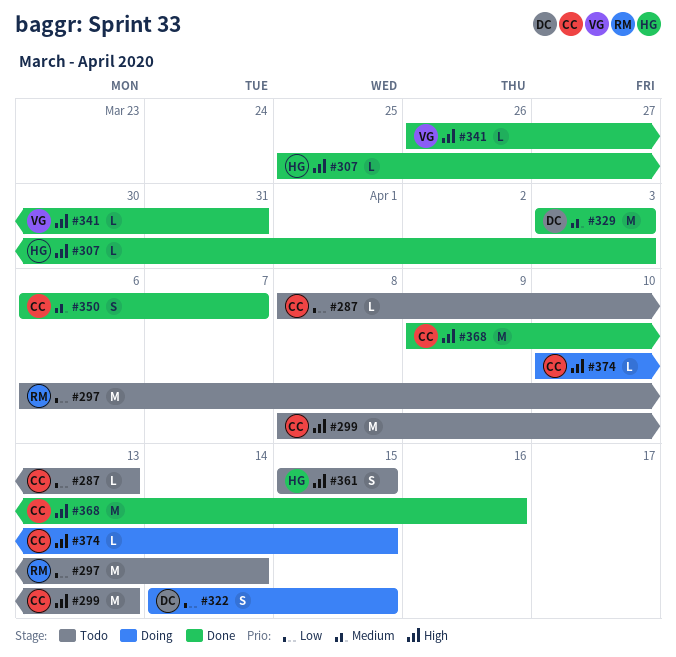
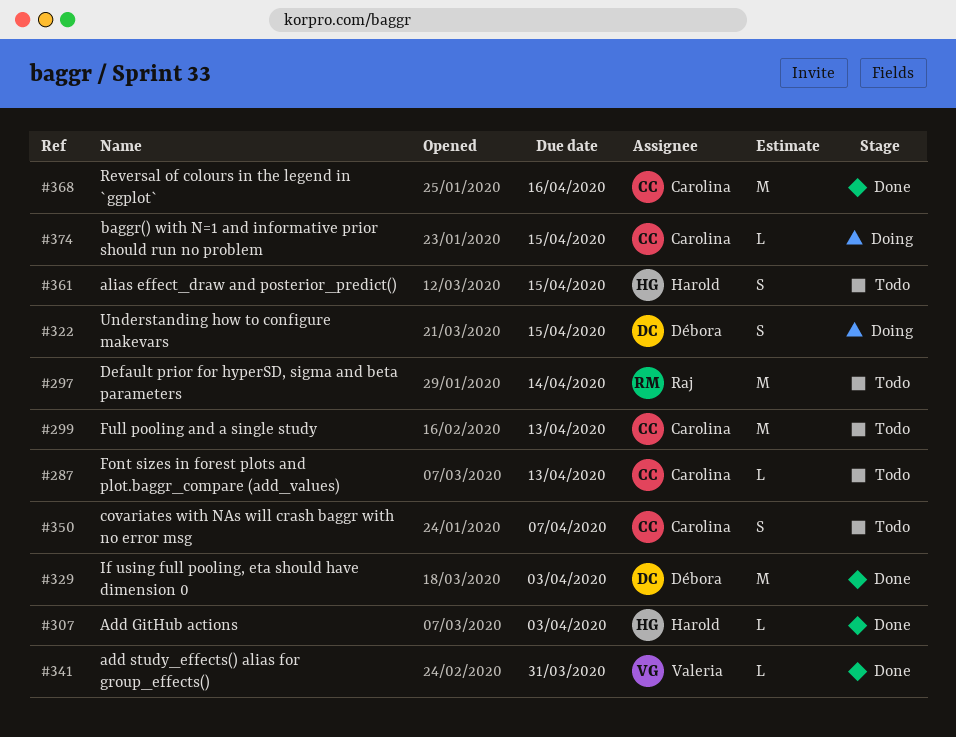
#350, status: Done -> Todo

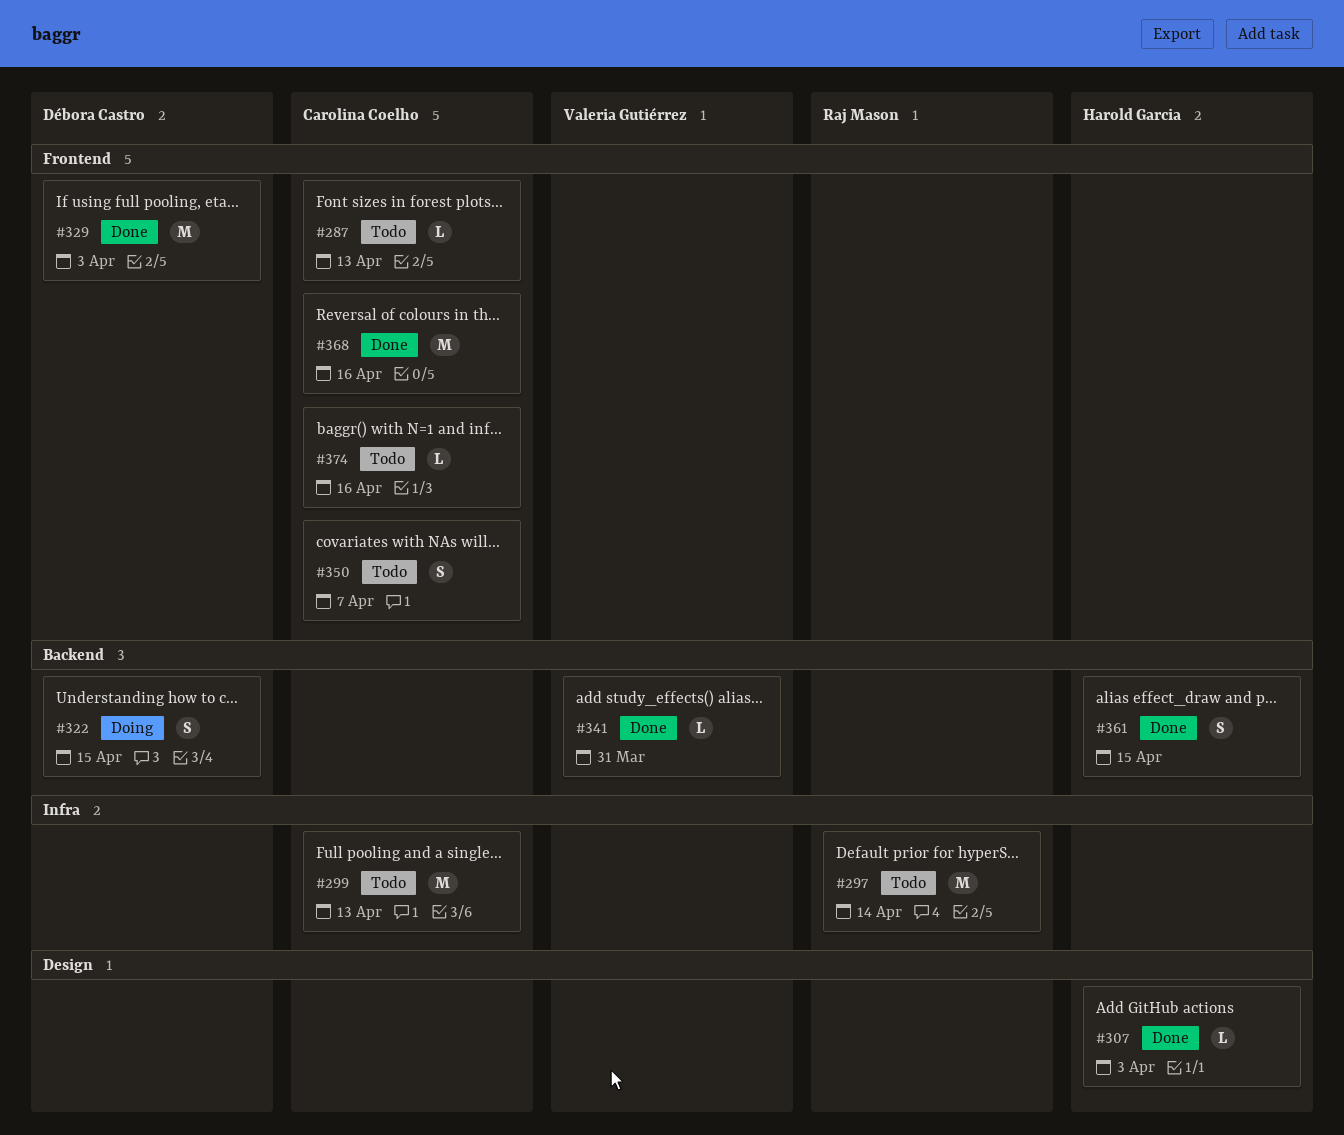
#361, status: Todo -> Done
#374, status: Doing -> Todo
#374, due: Apr 15 -> Apr 16

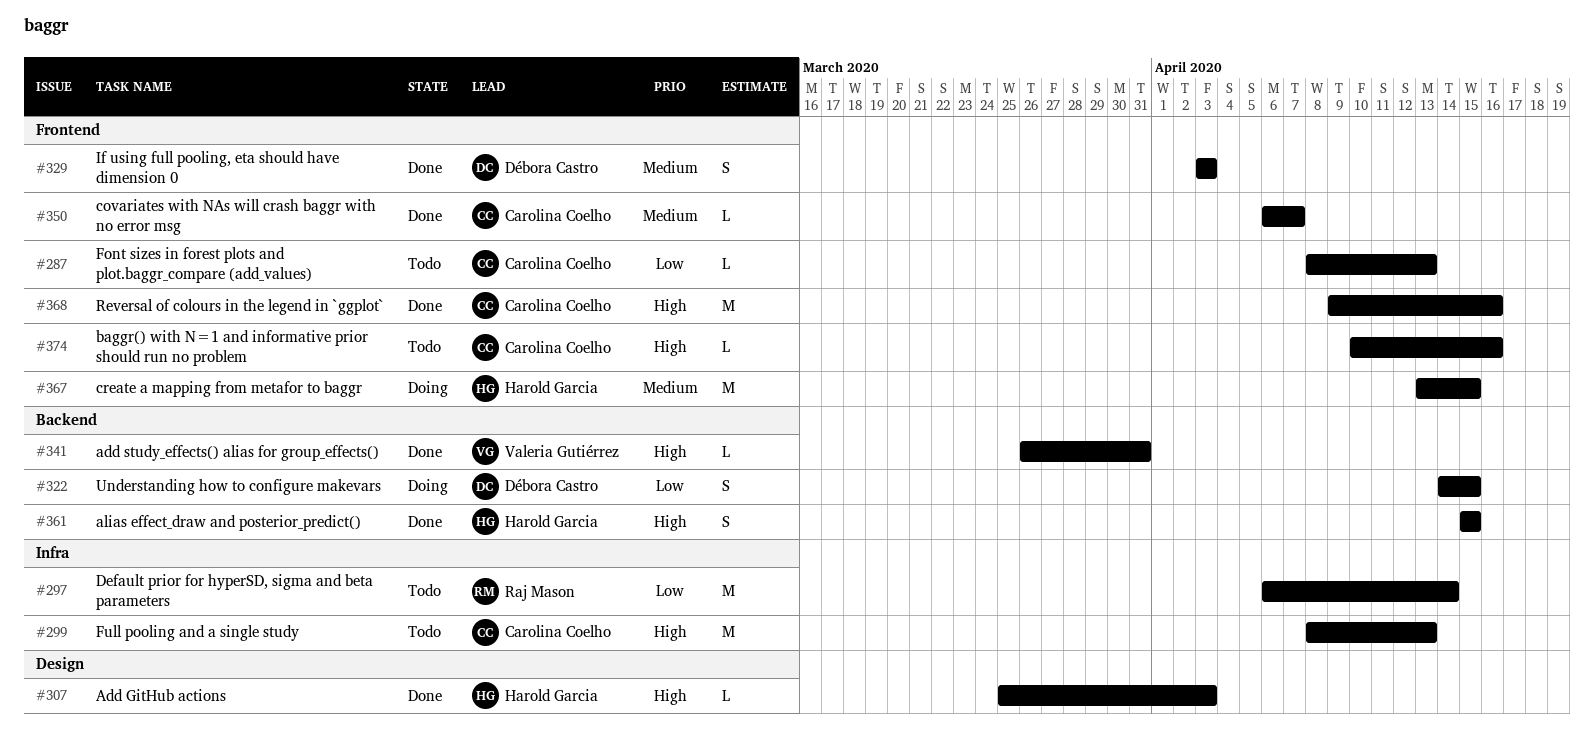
#329, estimate: M -> S
#350, status: Todo -> Done
#350, estimate: S -> L
#367: none -> present

